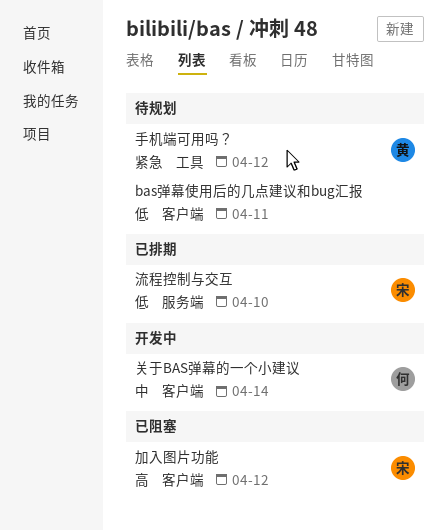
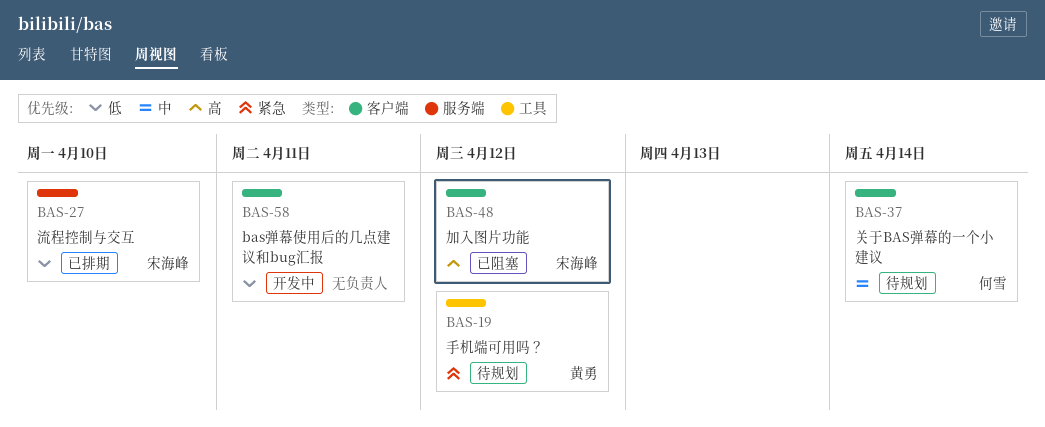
bas弹幕使用后的几点建议和bug汇报, status: 待规划 -> 开发中
关于BAS弹幕的一个小建议, status: 开发中 -> 待规划

